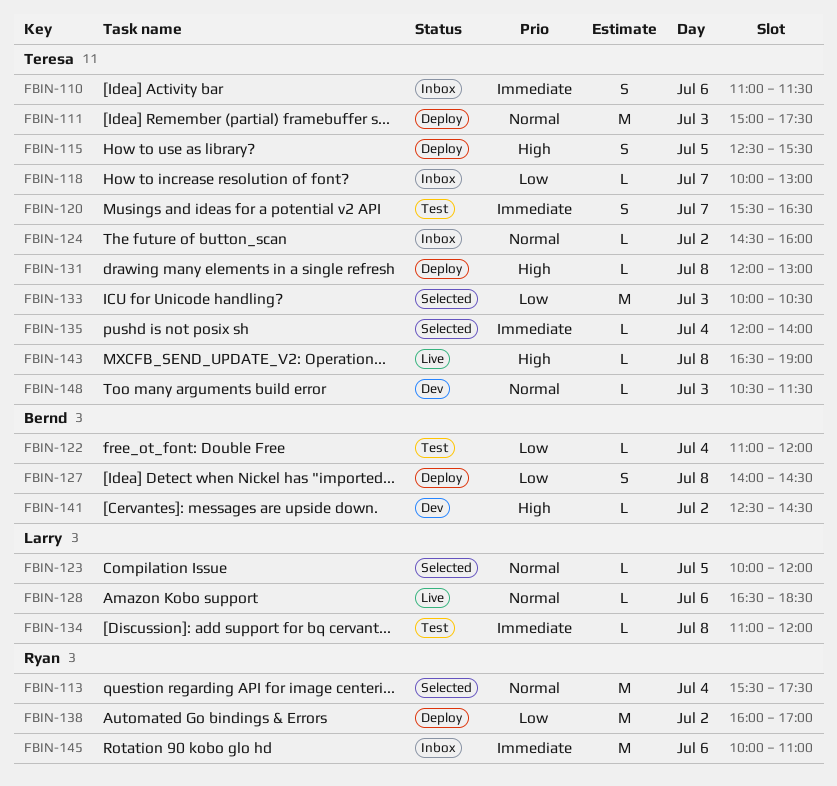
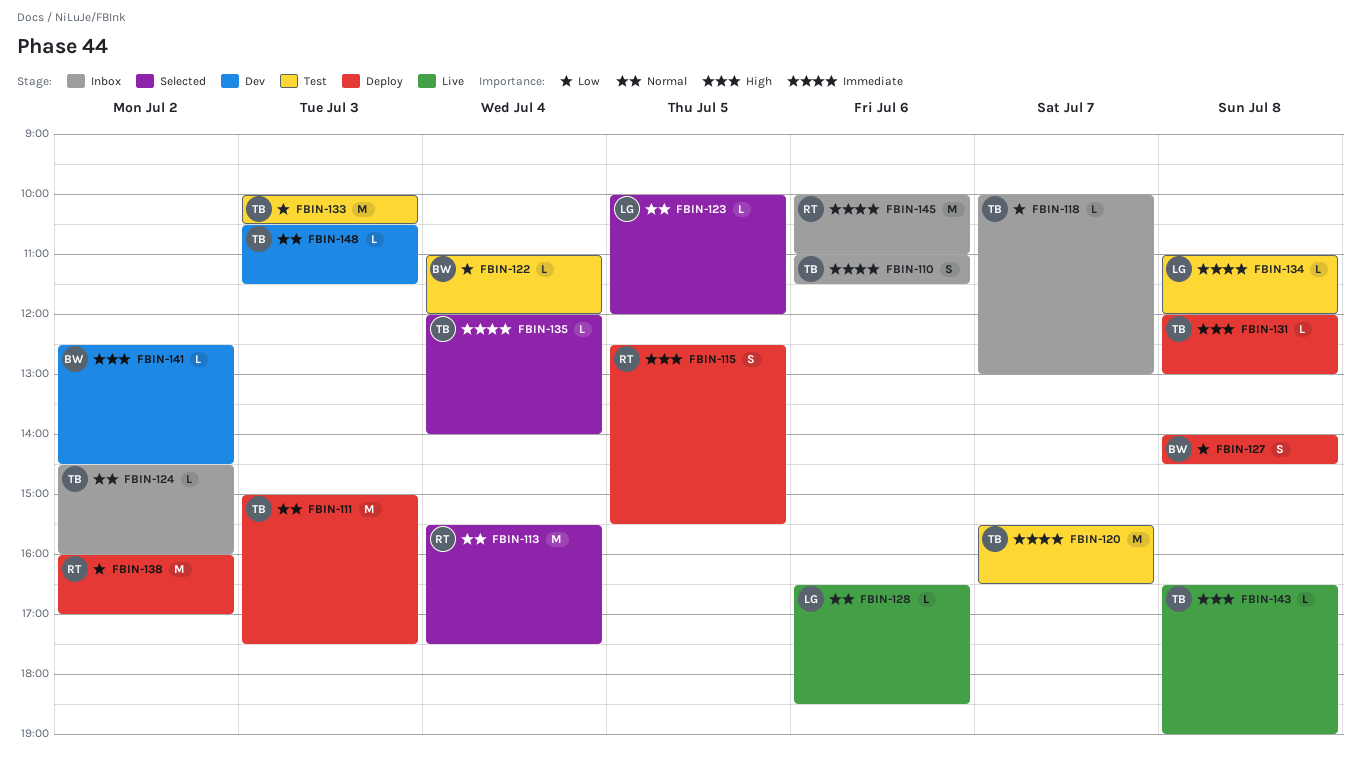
FBIN-115, owner: Teresa -> Ryan
FBIN-120, estimate: S -> M
FBIN-133, status: Selected -> Test

